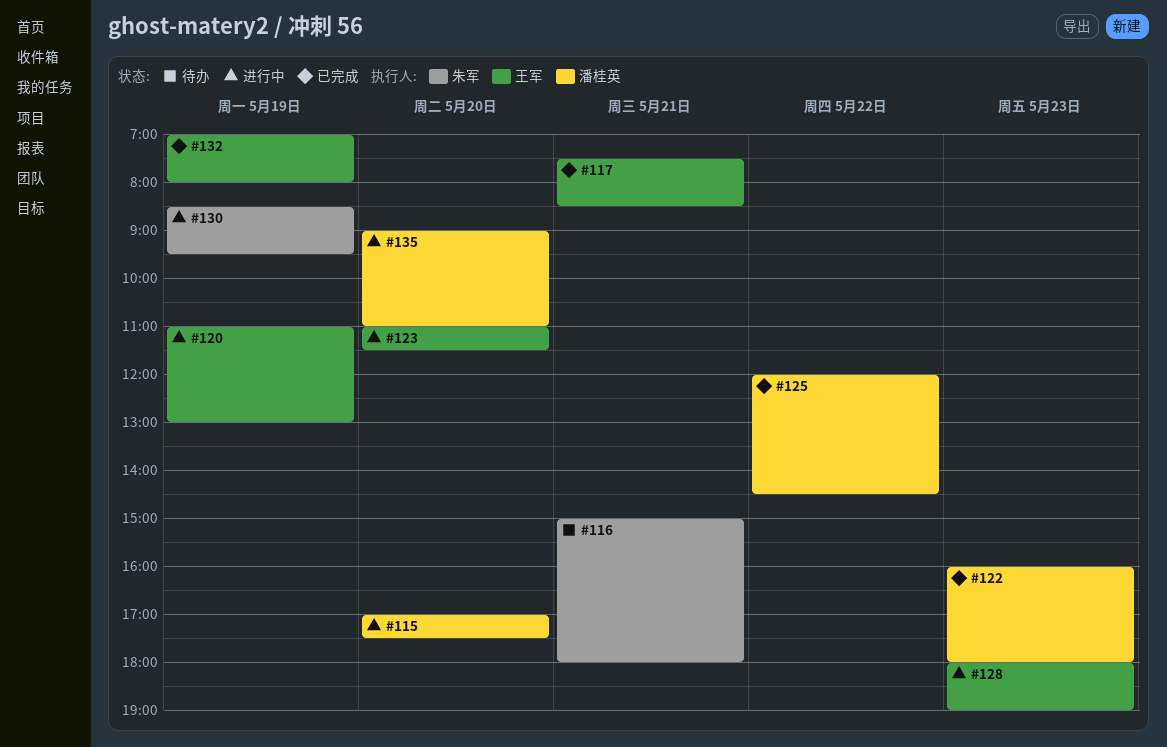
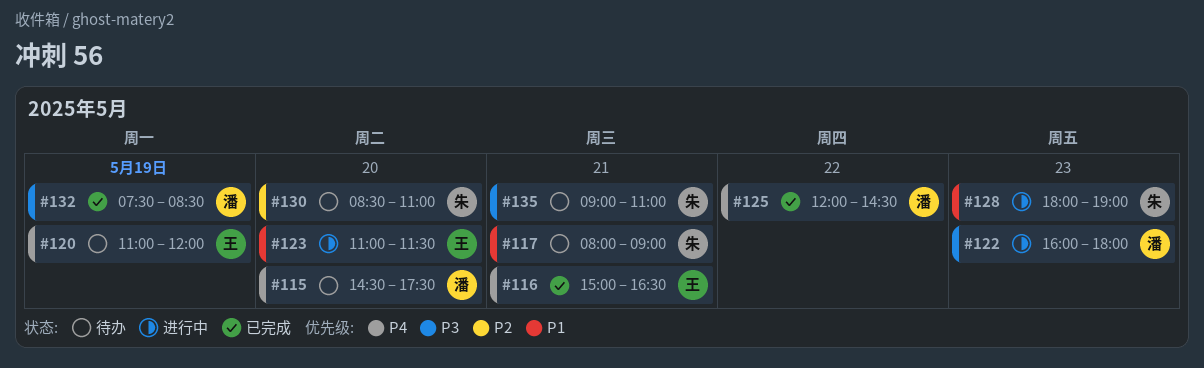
#115, status: 进行中 -> 待办
#115, begins: 17:00 -> 14:30
#116, status: 待办 -> 已完成
#116, owner: 朱军 -> 王军
#116, ends: 18:00 -> 16:30
#117, status: 已完成 -> 待办
#117, owner: 王军 -> 朱军
#117, begins: 07:30 -> 08:00
#117, ends: 08:30 -> 09:00
#120, status: 进行中 -> 待办
#120, ends: 13:00 -> 12:00
#122, status: 已完成 -> 进行中
#128, owner: 王军 -> 朱军
#130, status: 进行中 -> 待办
#130, day: May 19 -> May 20
#130, ends: 09:30 -> 11:00
#132, owner: 王军 -> 潘桂英
#132, begins: 07:00 -> 07:30
#132, ends: 08:00 -> 08:30
#135, status: 进行中 -> 待办
#135, owner: 潘桂英 -> 朱军
#135, day: May 20 -> May 21

